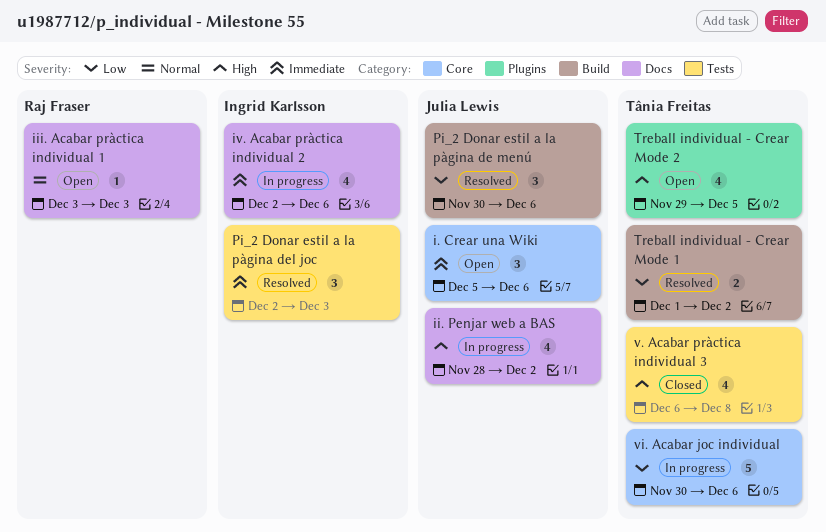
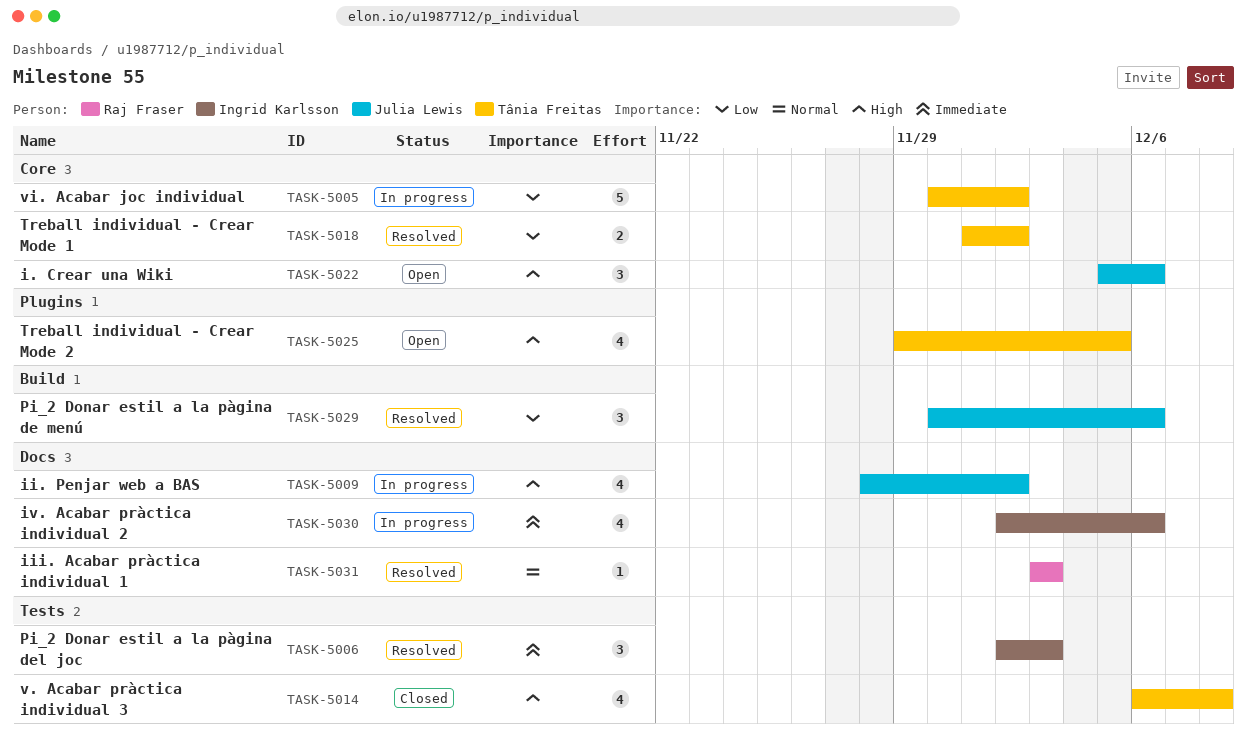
i. Crear una Wiki, priority: Immediate -> High
iii. Acabar pràctica individual 1, status: Open -> Resolved
Treball individual - Crear Mode 1, label: Build -> Core
vi. Acabar joc individual, due: Dec 6 -> Dec 2

